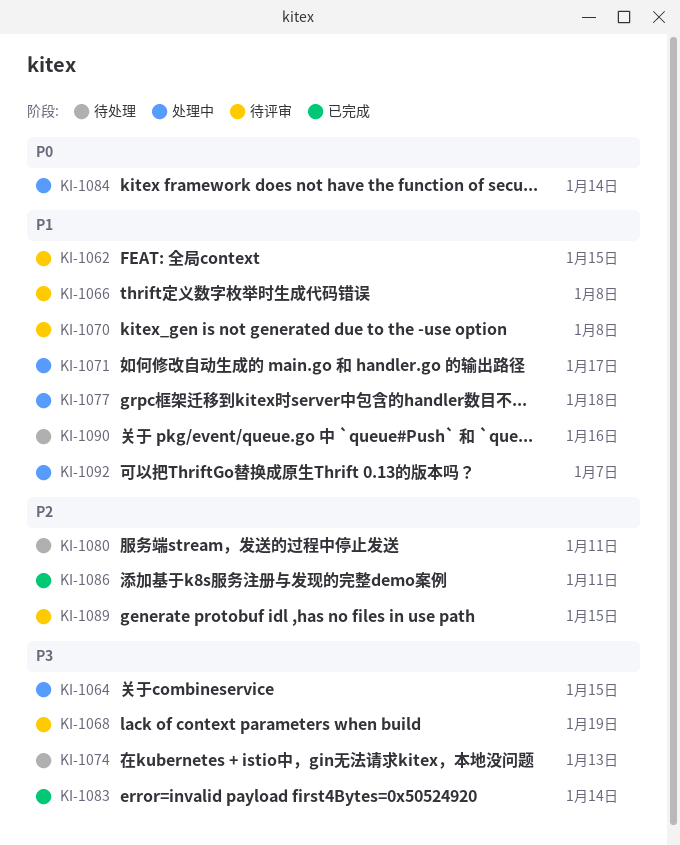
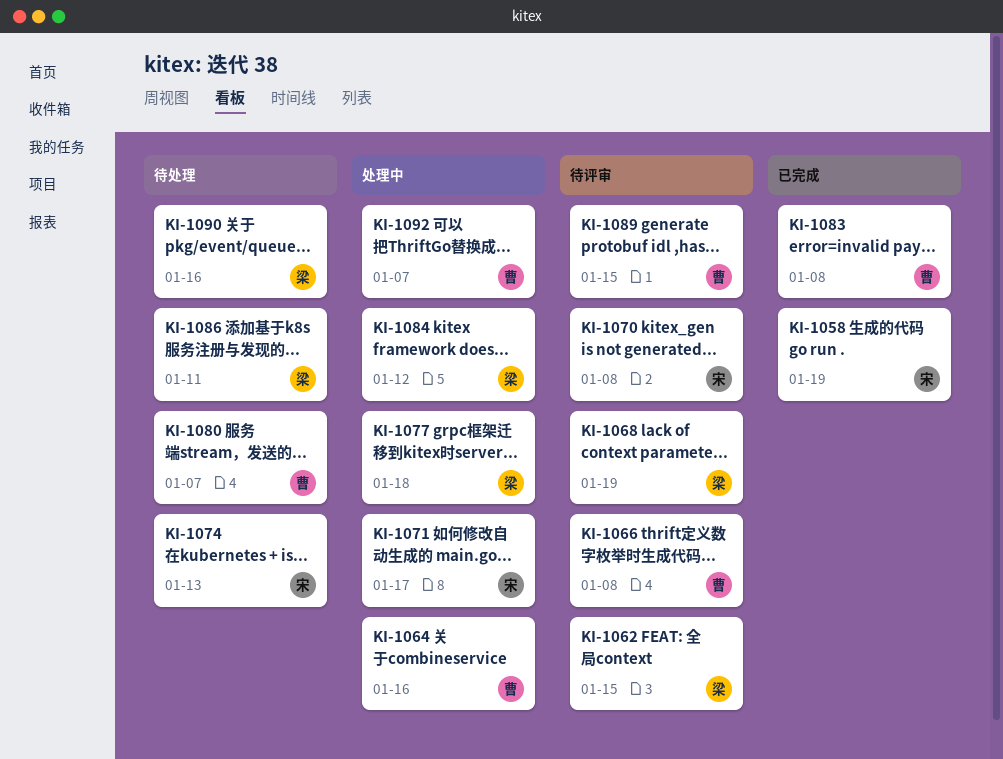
KI-1058: none -> present
KI-1064, due: Jan 15 -> Jan 16
KI-1080, due: Jan 11 -> Jan 7
KI-1083, due: Jan 14 -> Jan 8
KI-1084, due: Jan 14 -> Jan 12
KI-1086, status: 已完成 -> 待处理

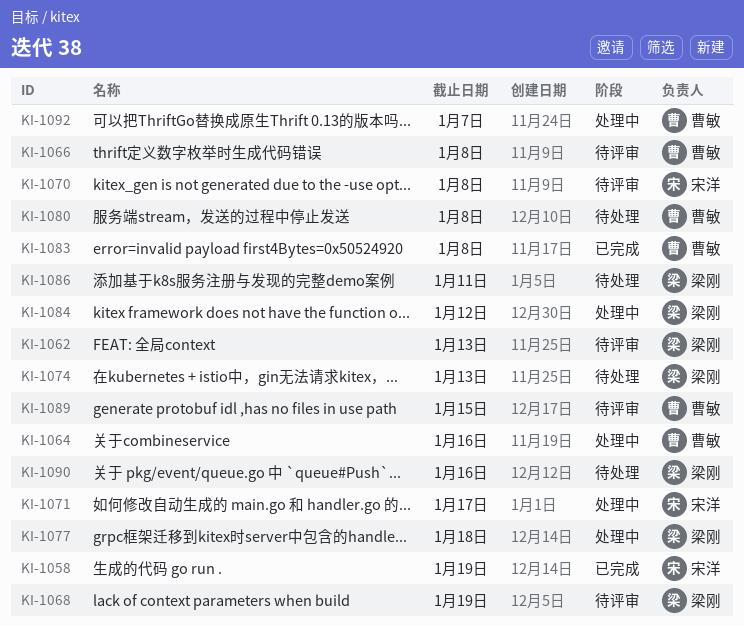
KI-1062, due: Jan 15 -> Jan 13
KI-1074, owner: 宋洋 -> 梁刚
KI-1080, due: Jan 7 -> Jan 8

